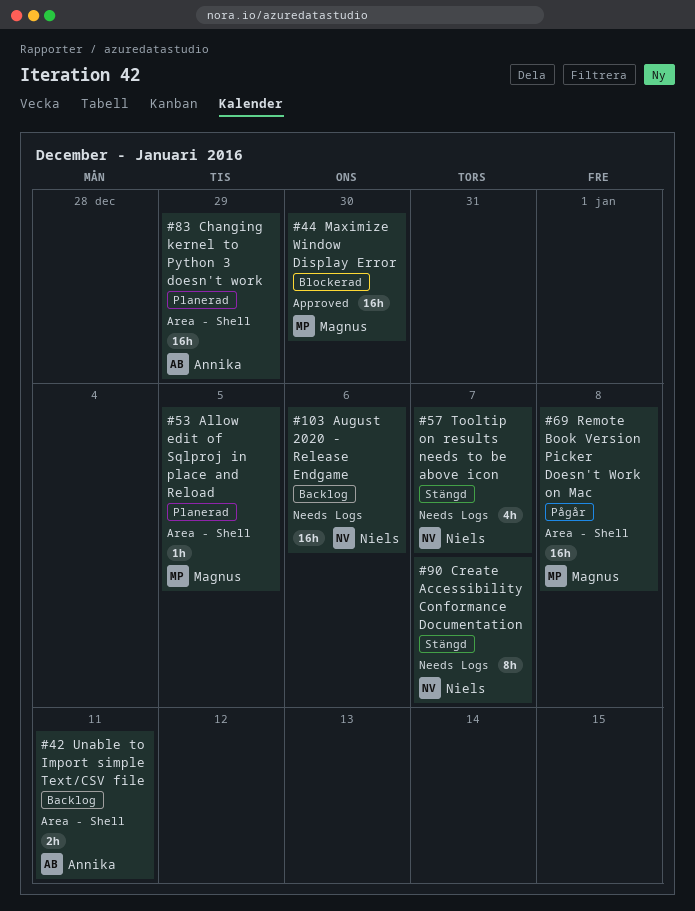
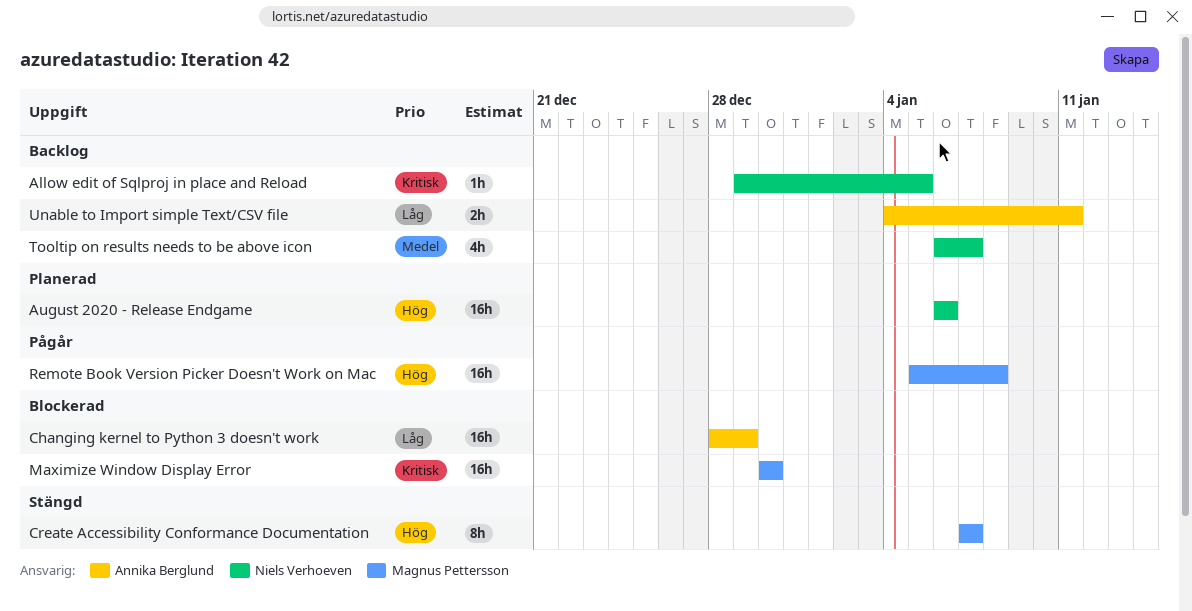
Allow edit of Sqlproj in place and Reload, status: Planerad -> Backlog
Allow edit of Sqlproj in place and Reload, owner: Magnus Pettersson -> Niels Verhoeven
August 2020 - Release Endgame, status: Backlog -> Planerad
Changing kernel to Python 3 doesn't work, status: Planerad -> Blockerad
Create Accessibility Conformance Documentation, owner: Niels Verhoeven -> Magnus Pettersson
Tooltip on results needs to be above icon, status: Stängd -> Backlog

